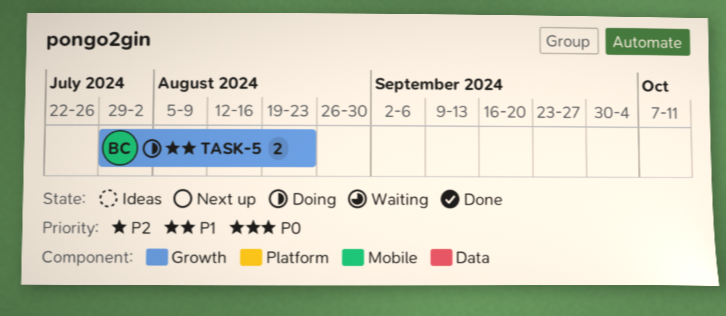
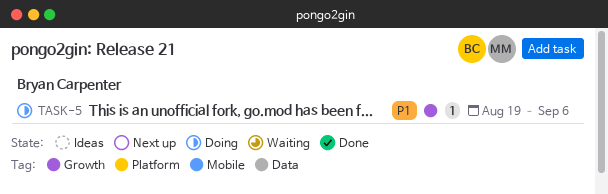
TASK-5, estimate: 2 -> 1
TASK-5, start: Jul 29 -> Aug 19
TASK-5, due: Aug 23 -> Sep 6

